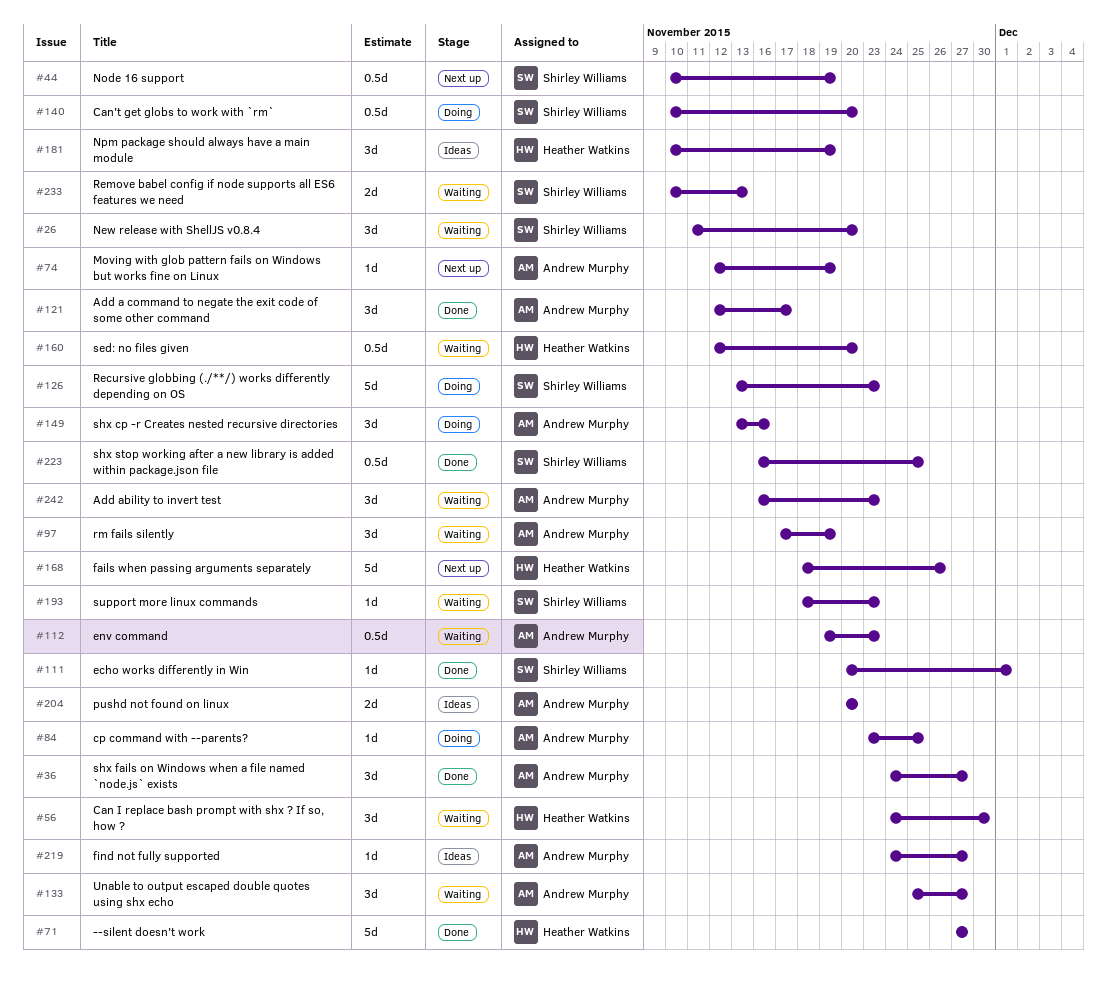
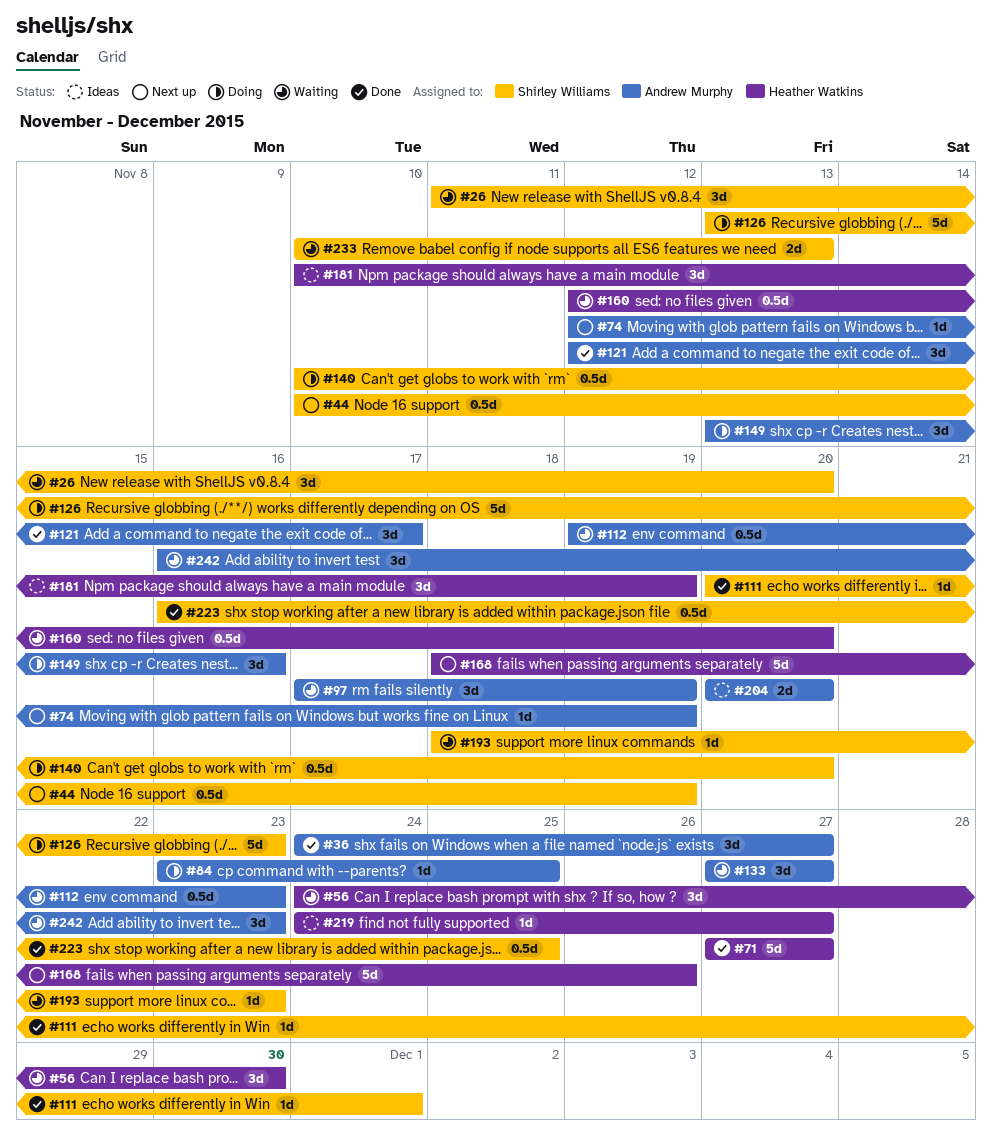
#133, start: Nov 25 -> Nov 27
#219, owner: Andrew Murphy -> Heather Watkins

